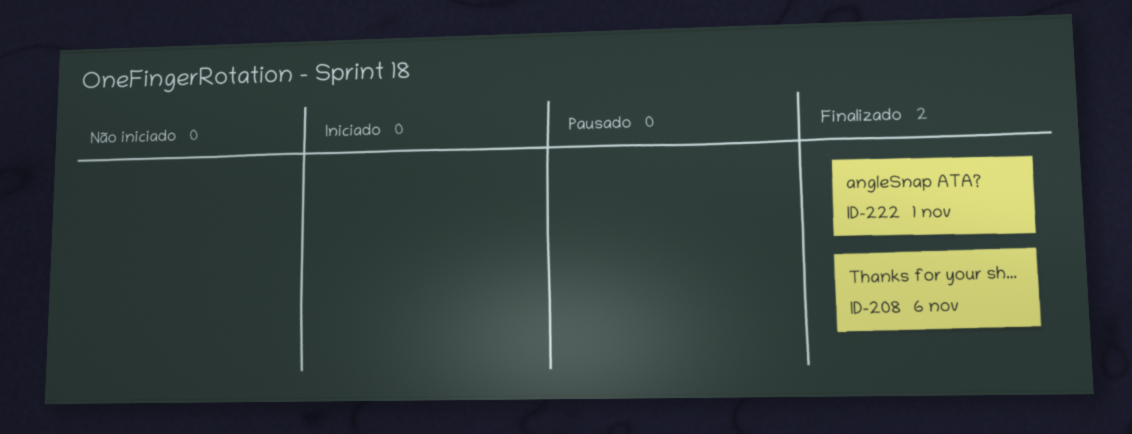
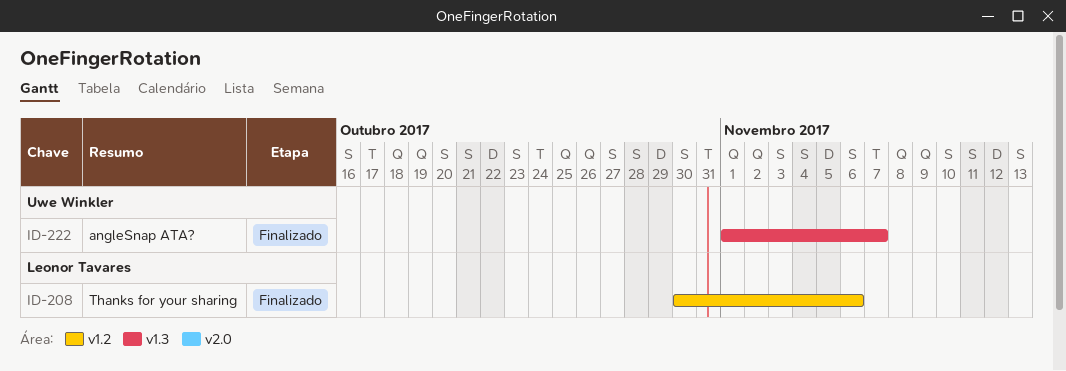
ID-222, due: Nov 1 -> Nov 7

